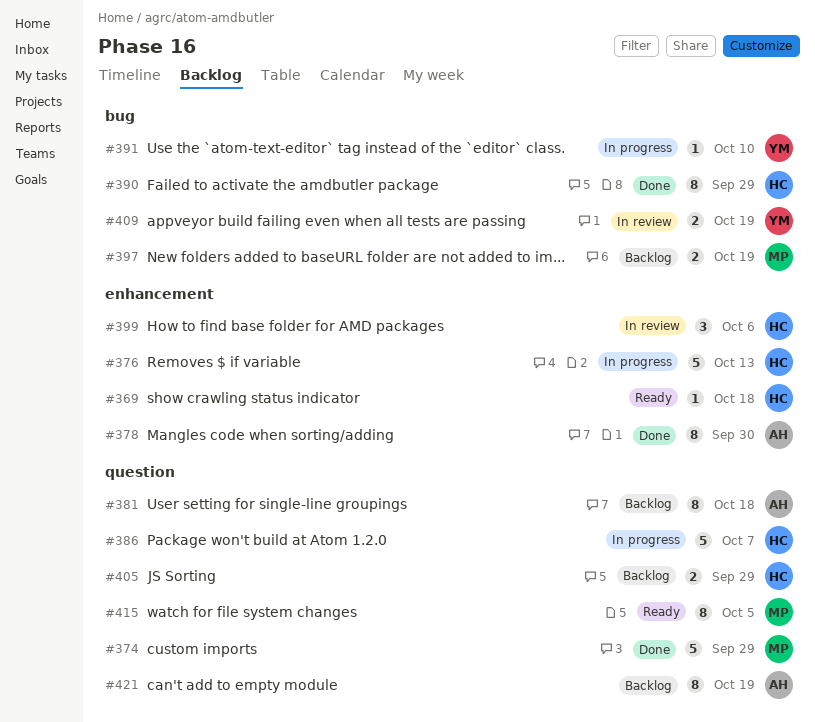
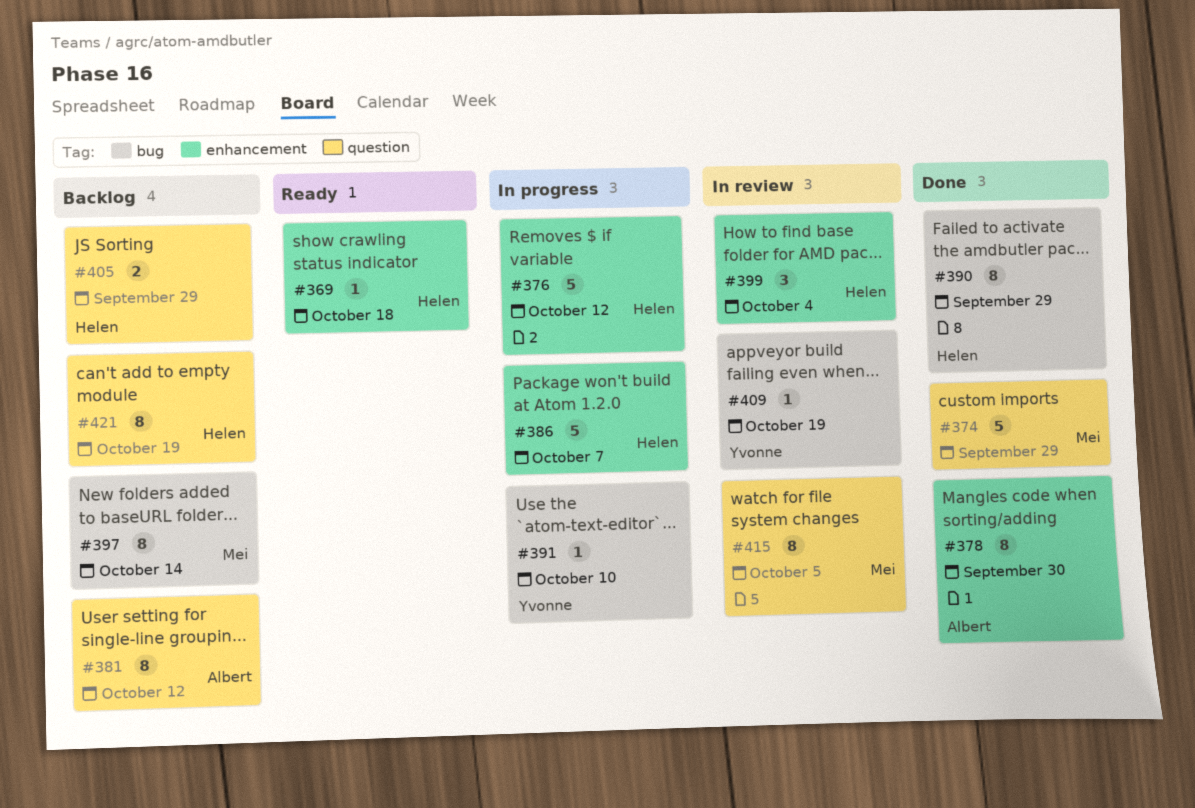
#376, due: Oct 13 -> Oct 12
#381, due: Oct 18 -> Oct 12
#386, label: question -> enhancement
#397, estimate: 2 -> 8
#397, due: Oct 19 -> Oct 14
#399, due: Oct 6 -> Oct 4
#409, estimate: 2 -> 1
#415, status: Ready -> In review
#421, owner: Albert -> Helen

